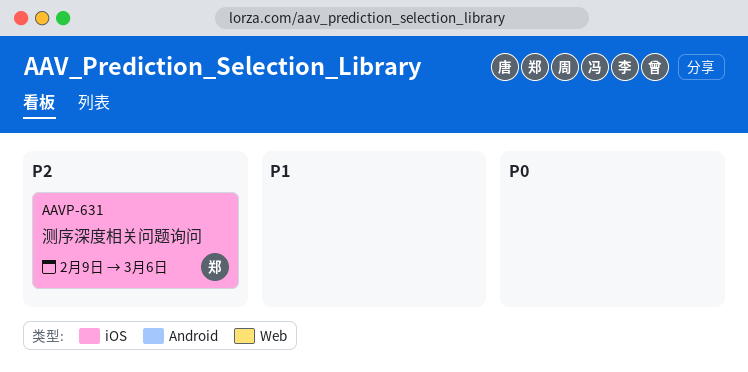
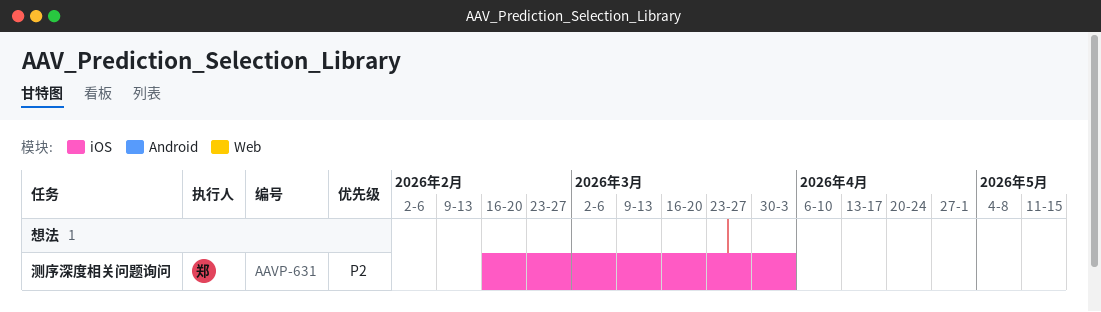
AAVP-631, start: Feb 9 -> Feb 16
AAVP-631, due: Mar 6 -> Apr 3

